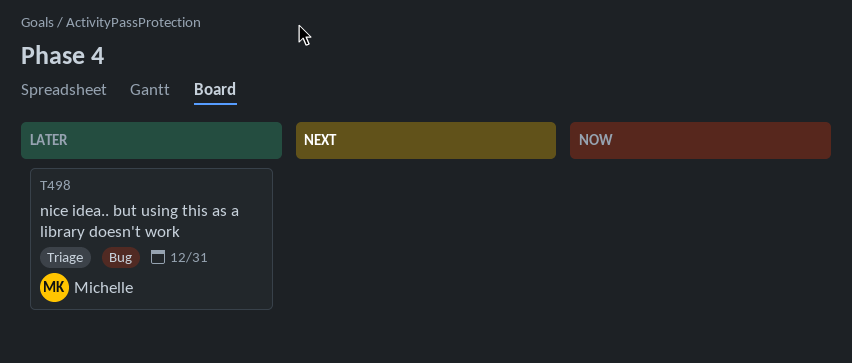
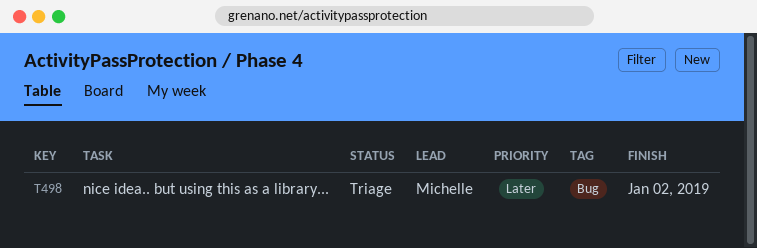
T498, due: Dec 31 -> Jan 2

